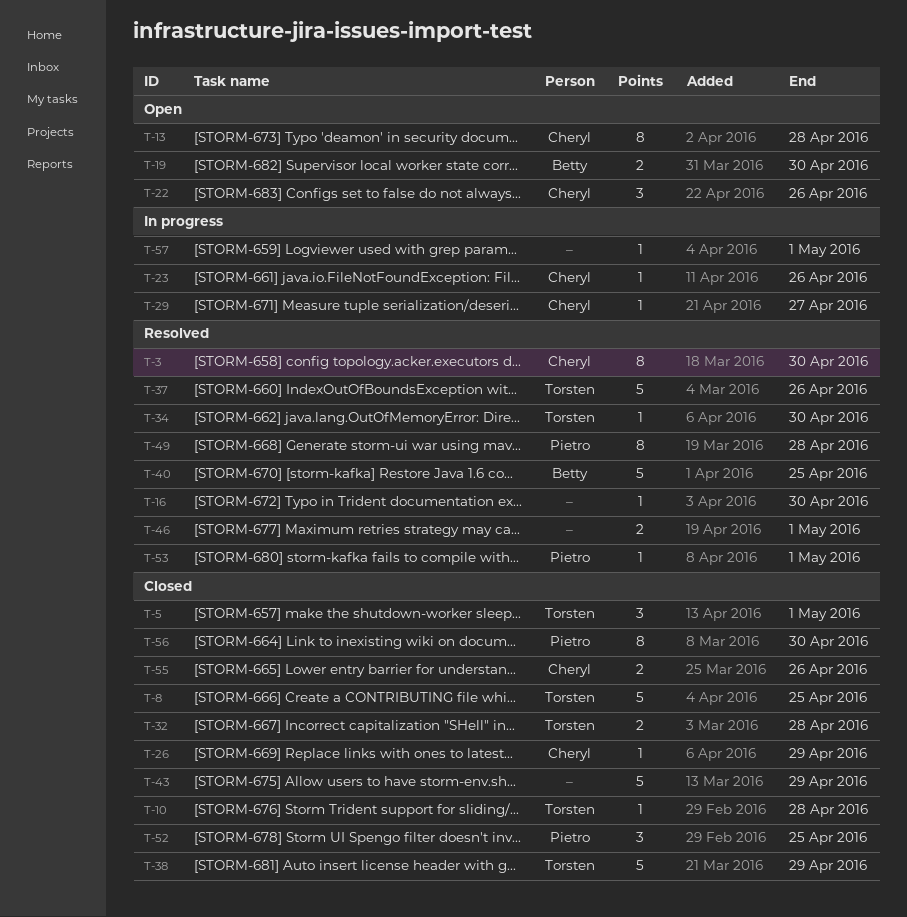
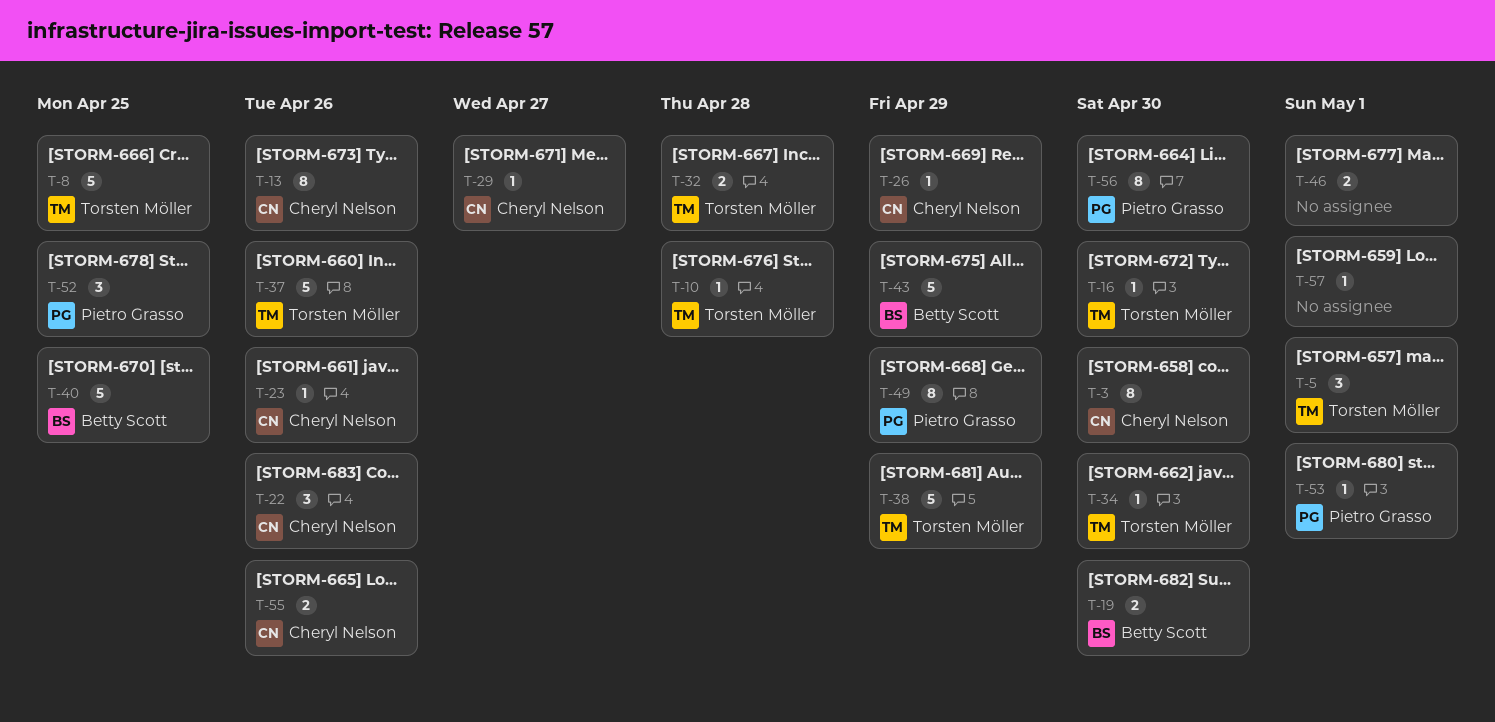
T-13, due: Apr 28 -> Apr 26
T-16, owner: none -> Torsten Möller
T-43, owner: none -> Betty Scott
T-49, due: Apr 28 -> Apr 29

